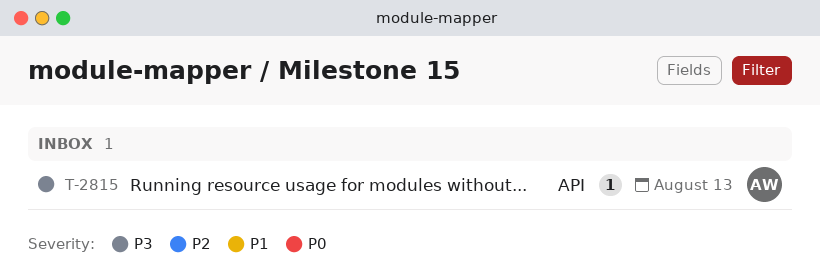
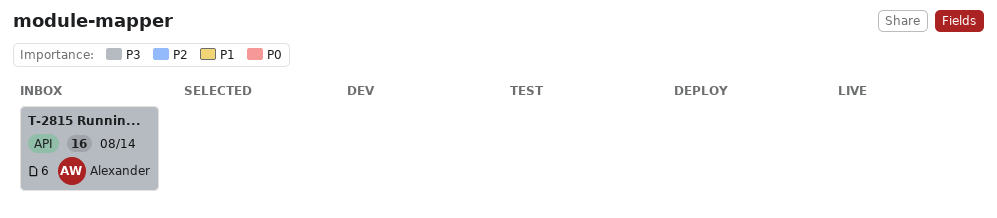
T-2815, estimate: 1 -> 16
T-2815, due: Aug 13 -> Aug 14

